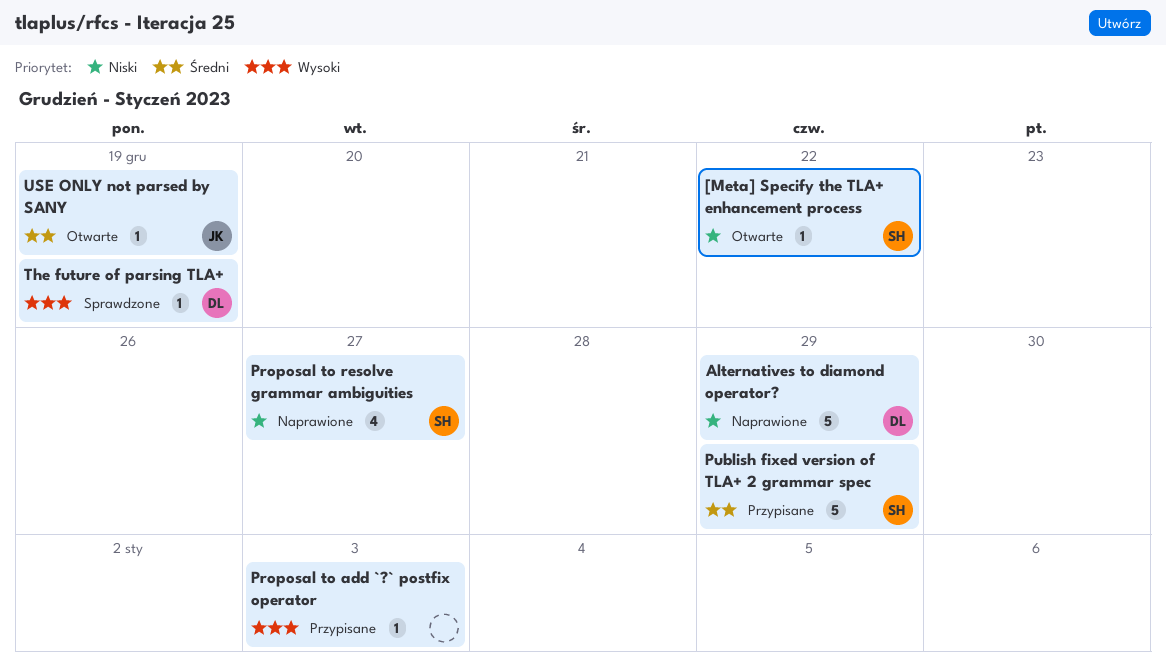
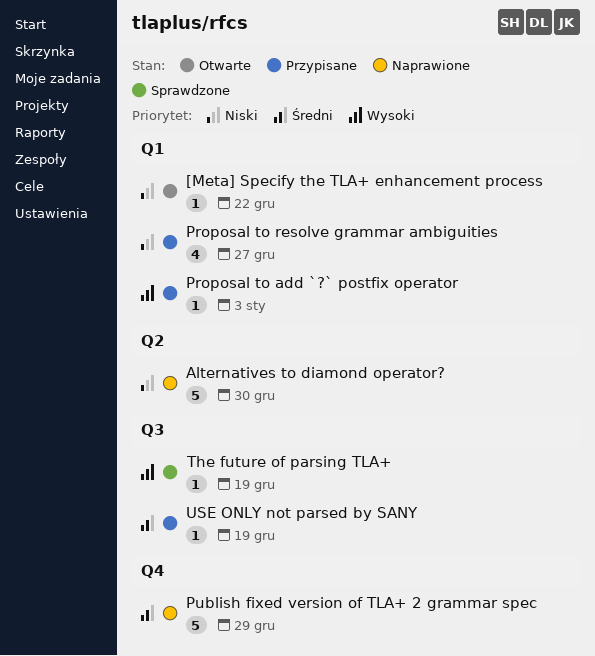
Alternatives to diamond operator?, due: Dec 29 -> Dec 30
Proposal to resolve grammar ambiguities, status: Naprawione -> Przypisane
Publish fixed version of TLA+ 2 grammar spec, status: Przypisane -> Naprawione
USE ONLY not parsed by SANY, status: Otwarte -> Przypisane

